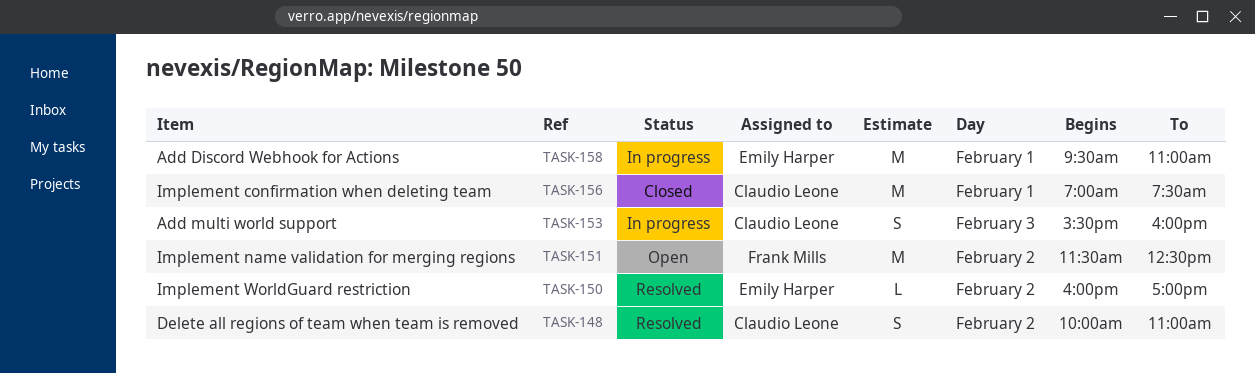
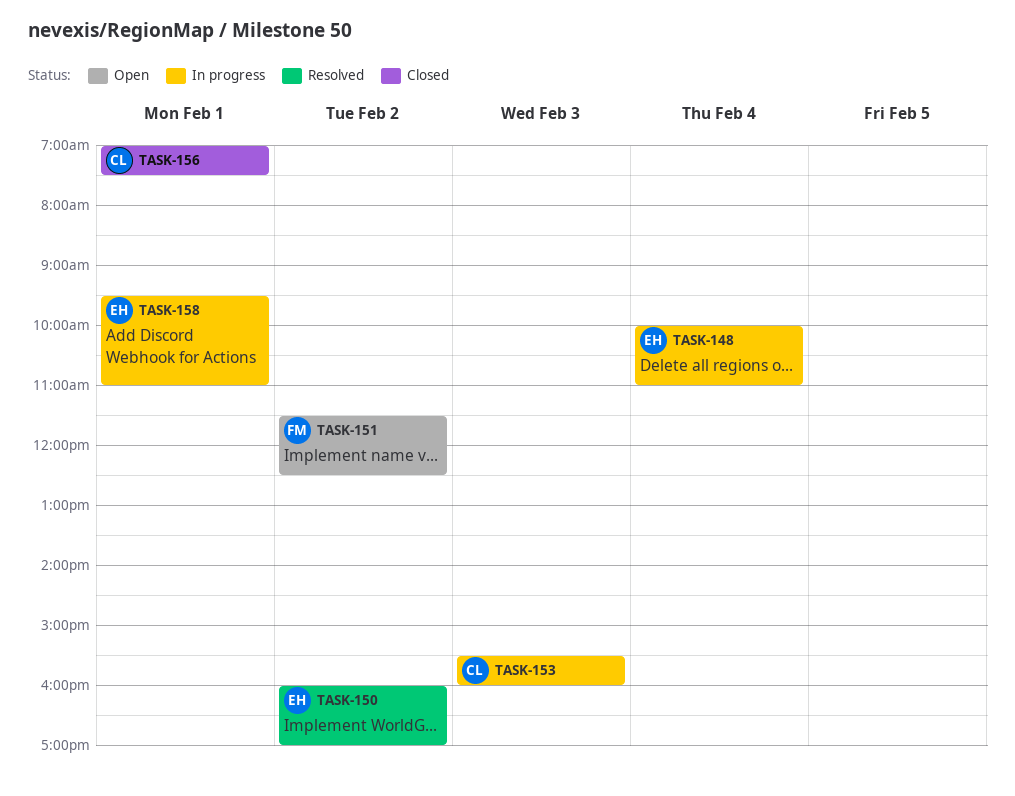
TASK-148, status: Resolved -> In progress
TASK-148, owner: Claudio Leone -> Emily Harper
TASK-148, day: Feb 2 -> Feb 4

